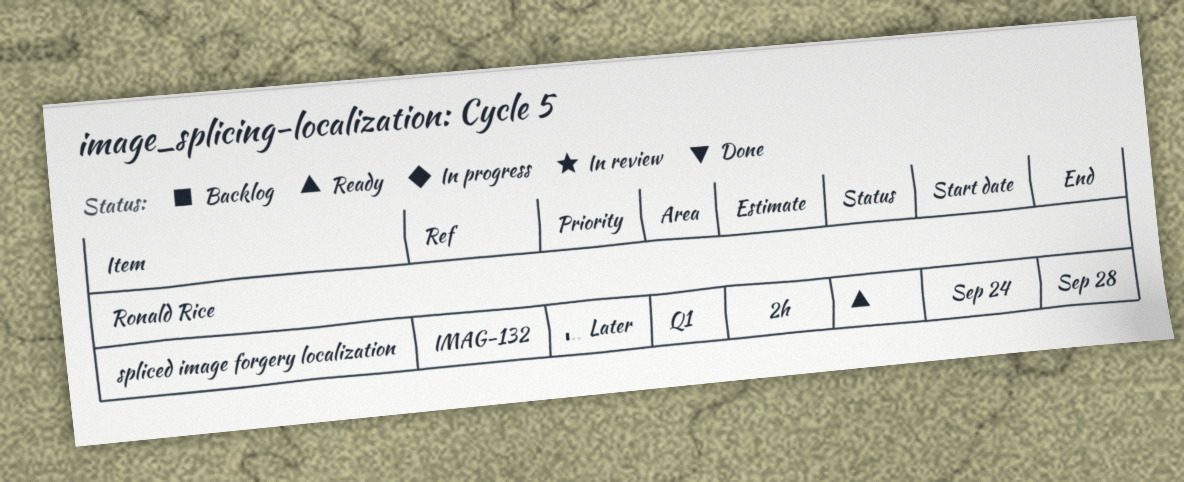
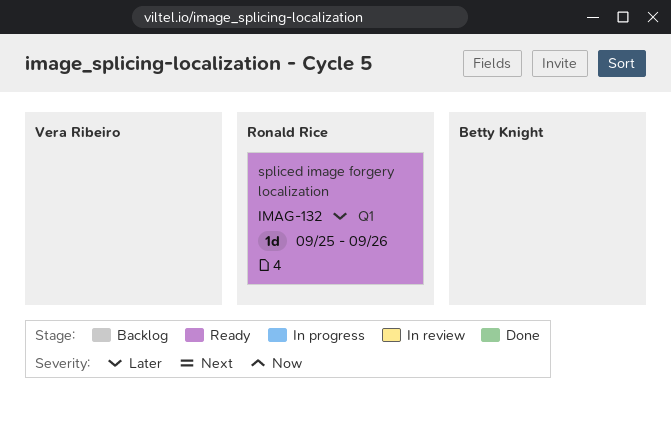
IMAG-132, estimate: 2h -> 1d
IMAG-132, start: Sep 24 -> Sep 25
IMAG-132, due: Sep 28 -> Sep 26

